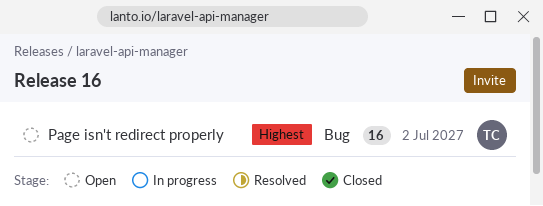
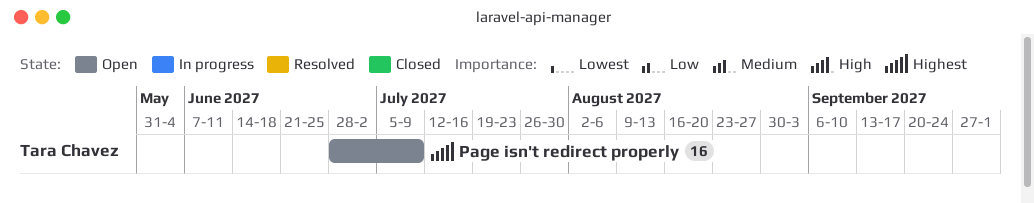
Page isn't redirect properly, due: Jul 2 -> Jul 9

